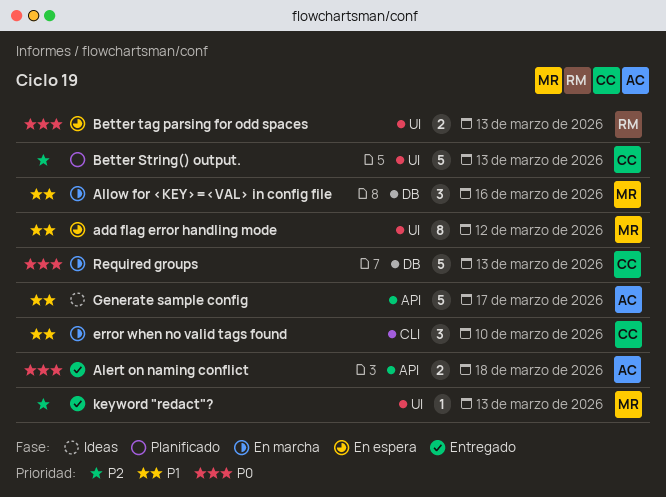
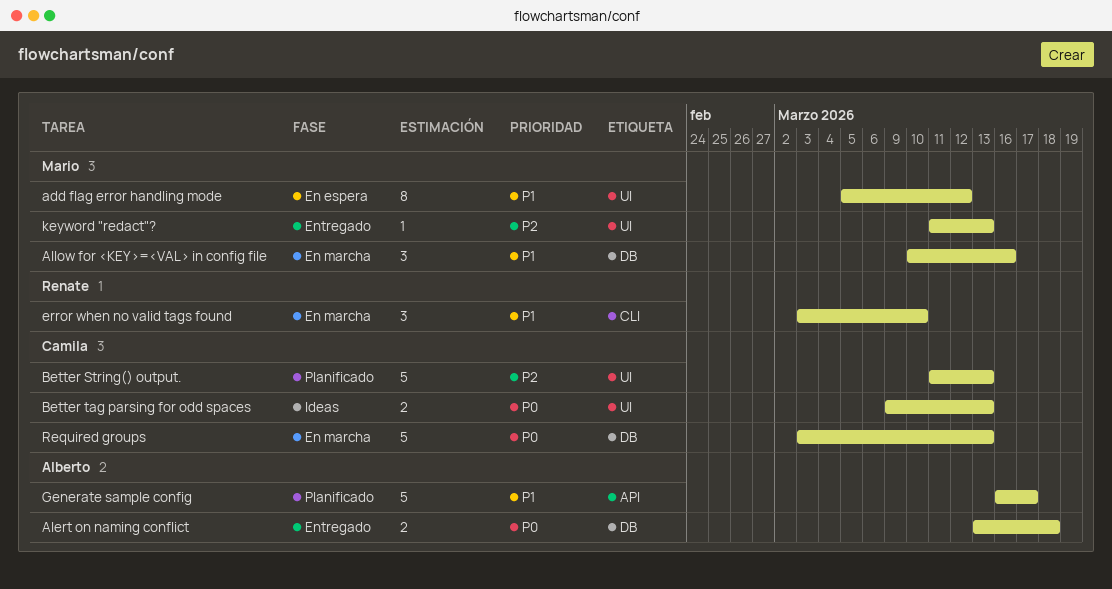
Alert on naming conflict, label: API -> DB
Better tag parsing for odd spaces, status: En espera -> Ideas
Better tag parsing for odd spaces, owner: Renate -> Camila
error when no valid tags found, owner: Camila -> Renate
Generate sample config, status: Ideas -> Planificado

